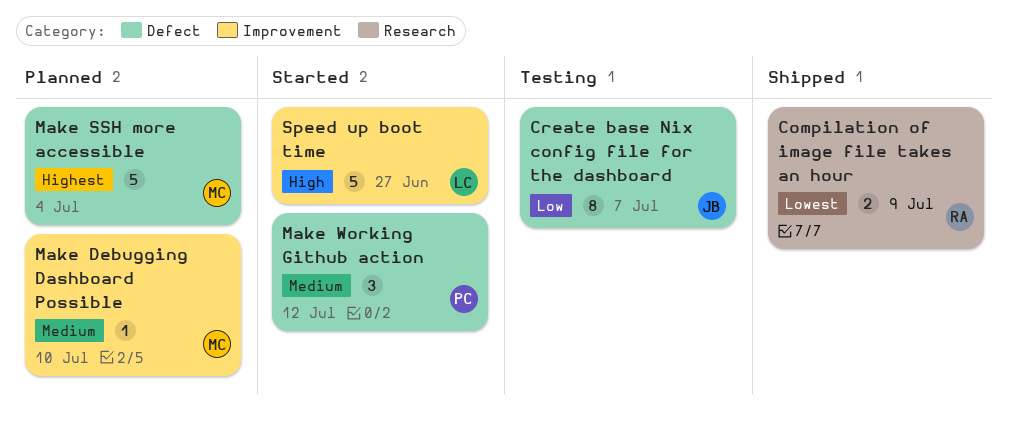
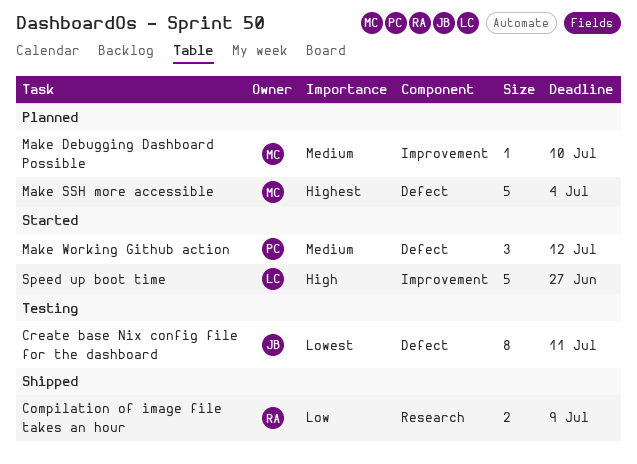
Compilation of image file takes an hour, priority: Lowest -> Low
Create base Nix config file for the dashboard, priority: Low -> Lowest
Create base Nix config file for the dashboard, due: Jul 7 -> Jul 11

